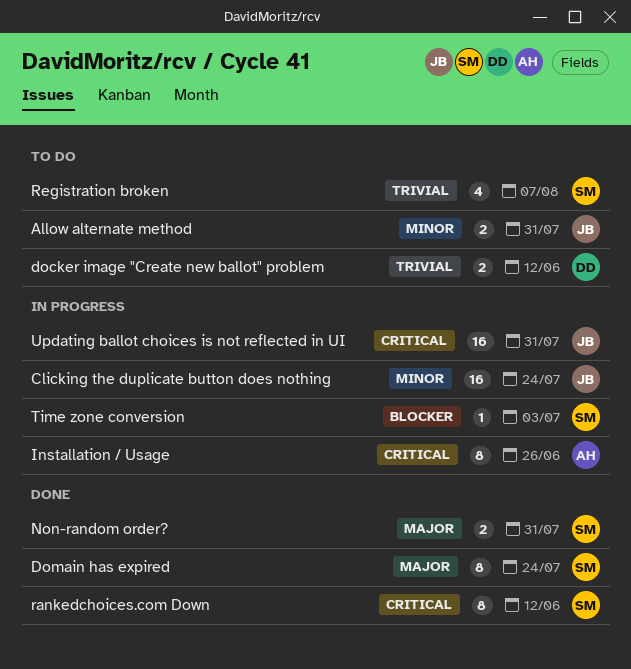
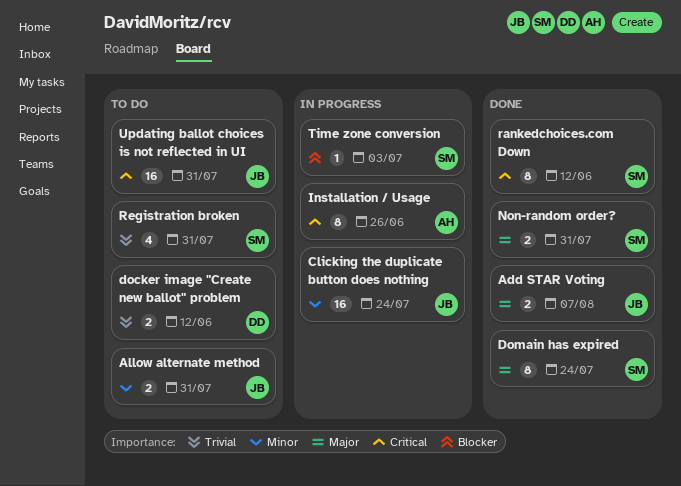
Add STAR Voting: none -> present
Registration broken, due: Aug 7 -> Jul 31
Updating ballot choices is not reflected in UI, status: In progress -> To do

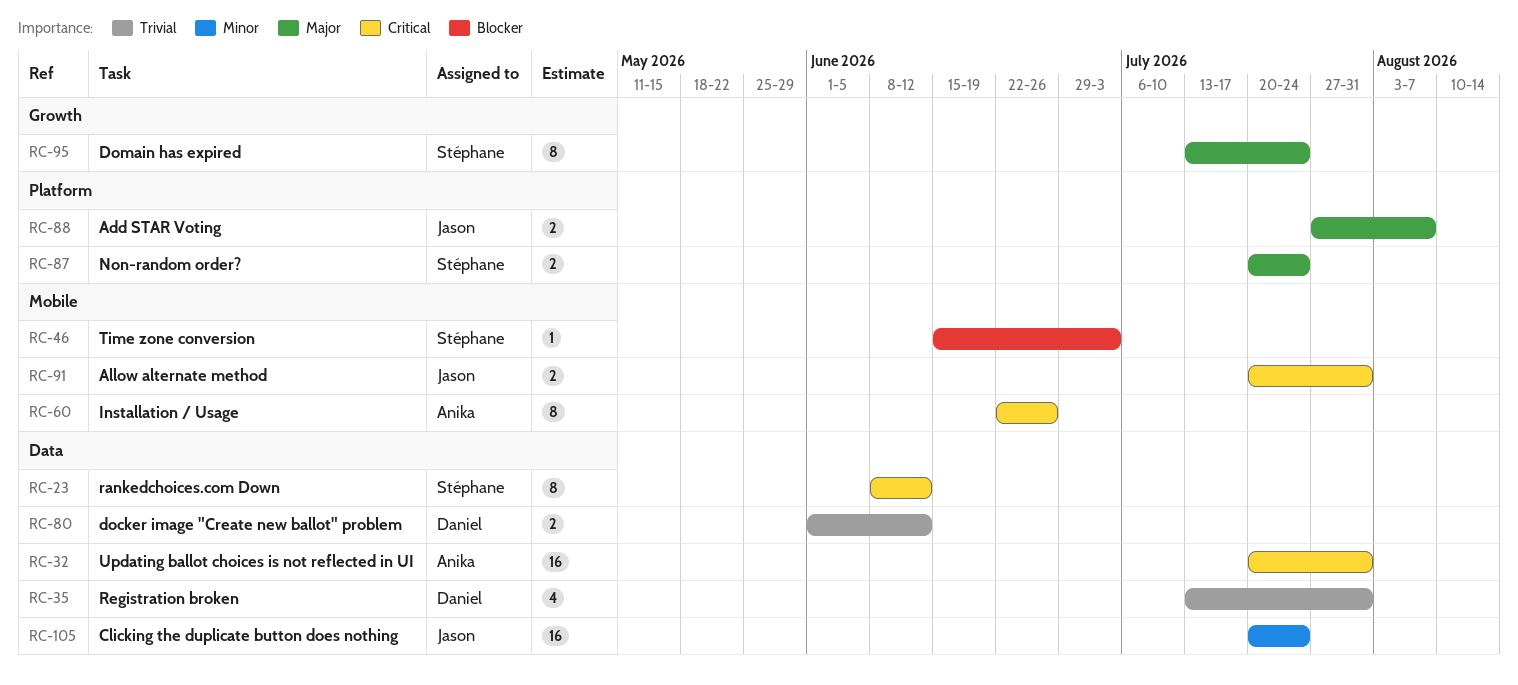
Allow alternate method, priority: Minor -> Critical
Non-random order?, due: Jul 31 -> Jul 24
Registration broken, owner: Stéphane -> Daniel
Updating ballot choices is not reflected in UI, owner: Jason -> Anika

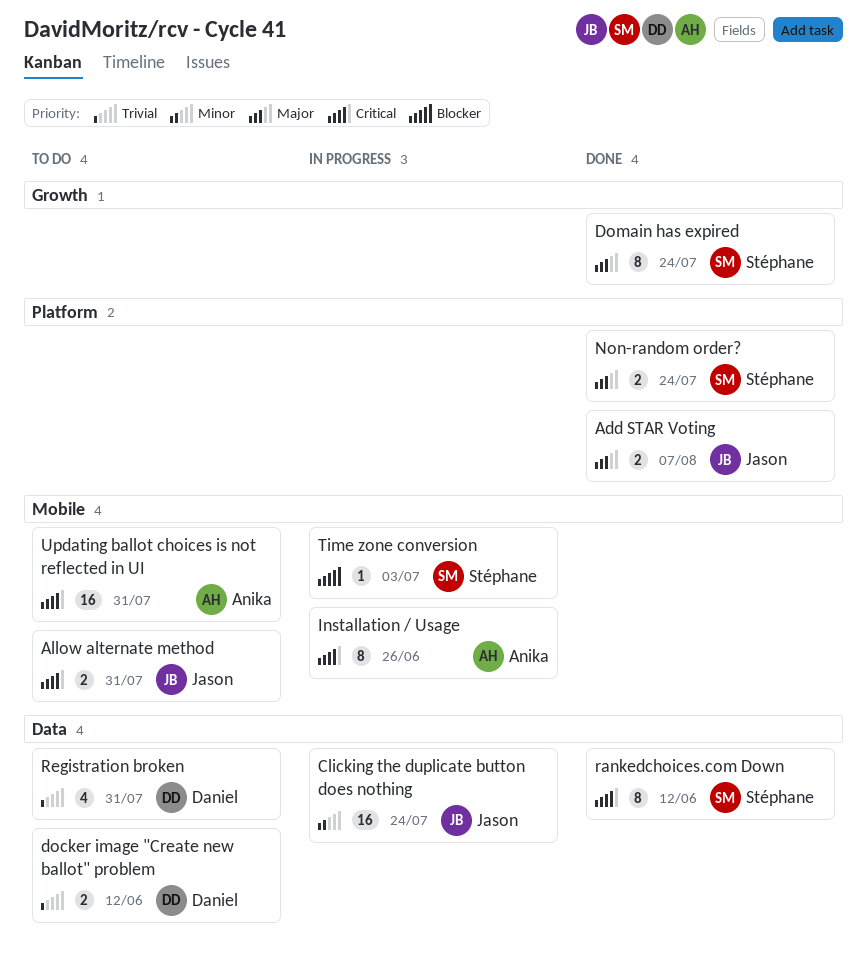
Updating ballot choices is not reflected in UI, label: Data -> Mobile

